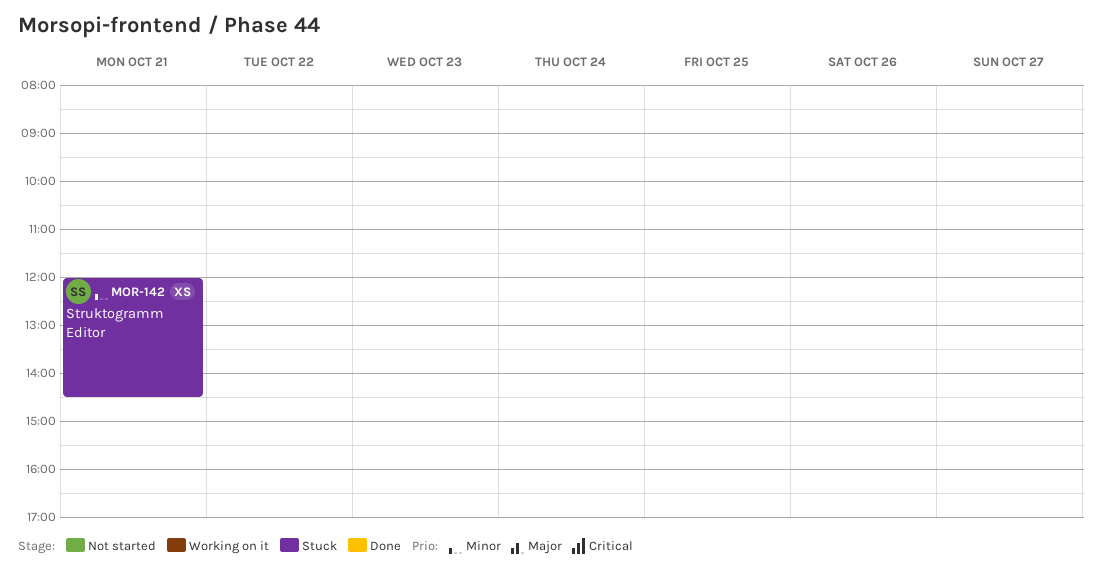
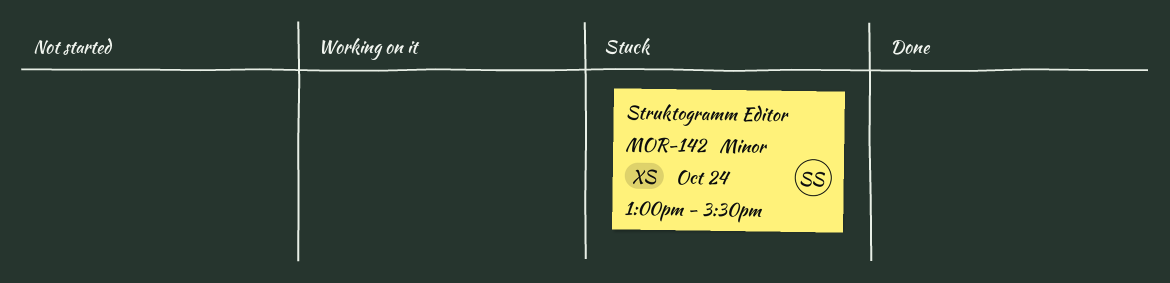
MOR-142, day: Oct 21 -> Oct 24
MOR-142, begins: 12:00 -> 13:00
MOR-142, ends: 14:30 -> 15:30

